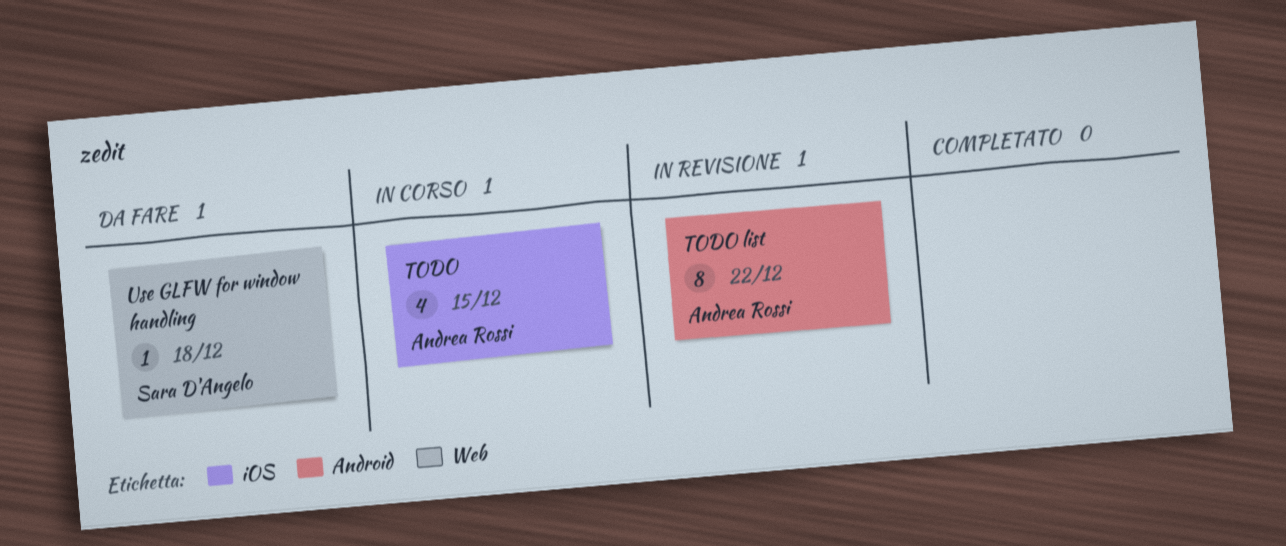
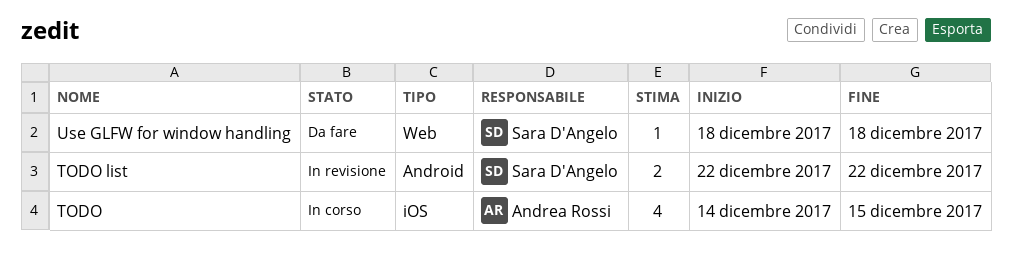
TODO list, owner: Andrea Rossi -> Sara D'Angelo
TODO list, estimate: 8 -> 2

